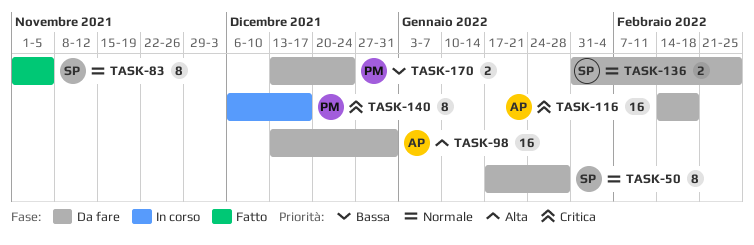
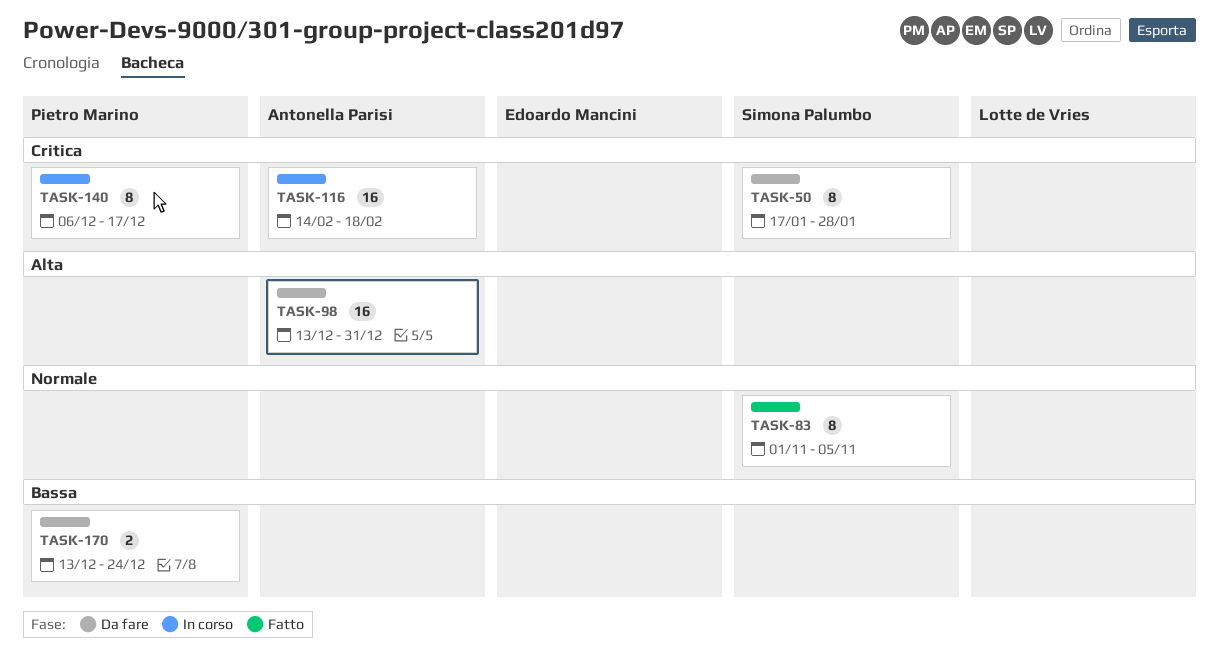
TASK-50, priority: Normale -> Critica
TASK-116, status: Da fare -> In corso
TASK-136: present -> none

